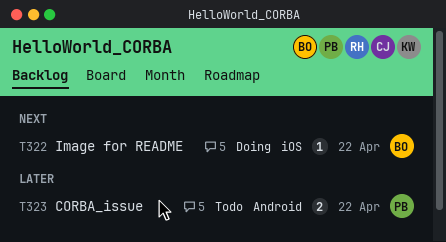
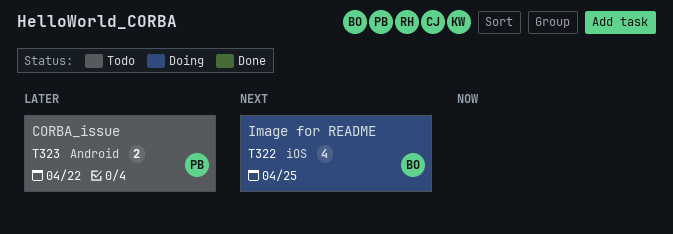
T322, estimate: 1 -> 4
T322, due: Apr 22 -> Apr 25

